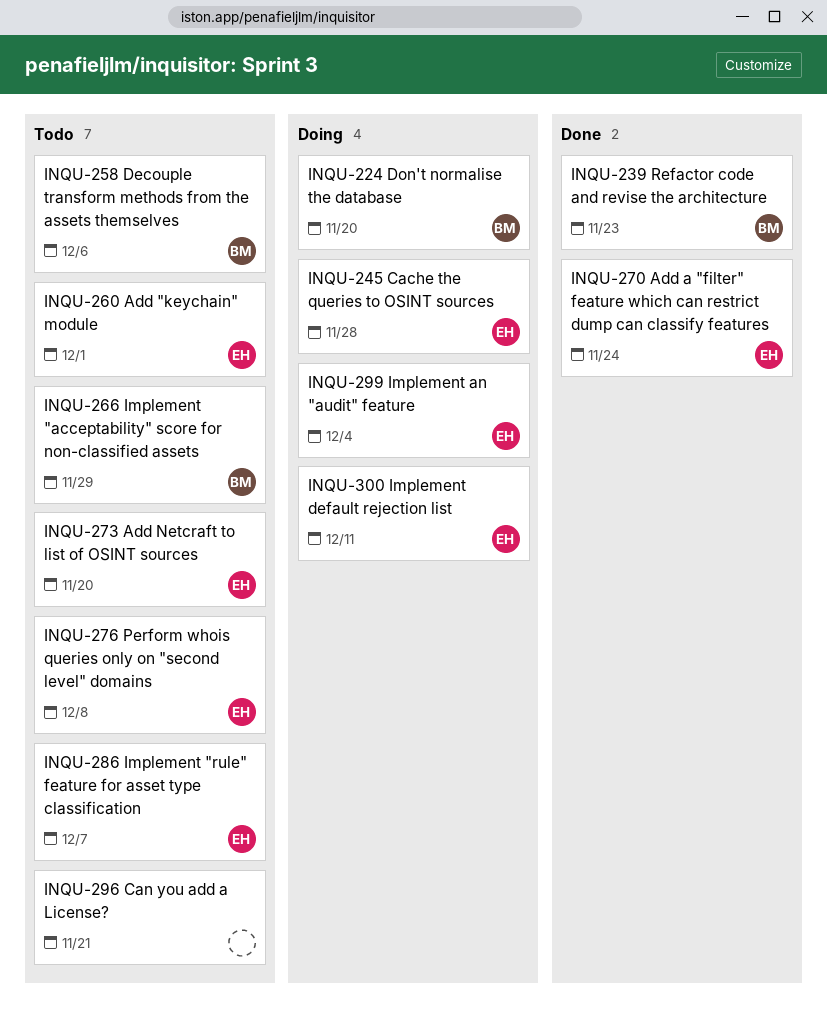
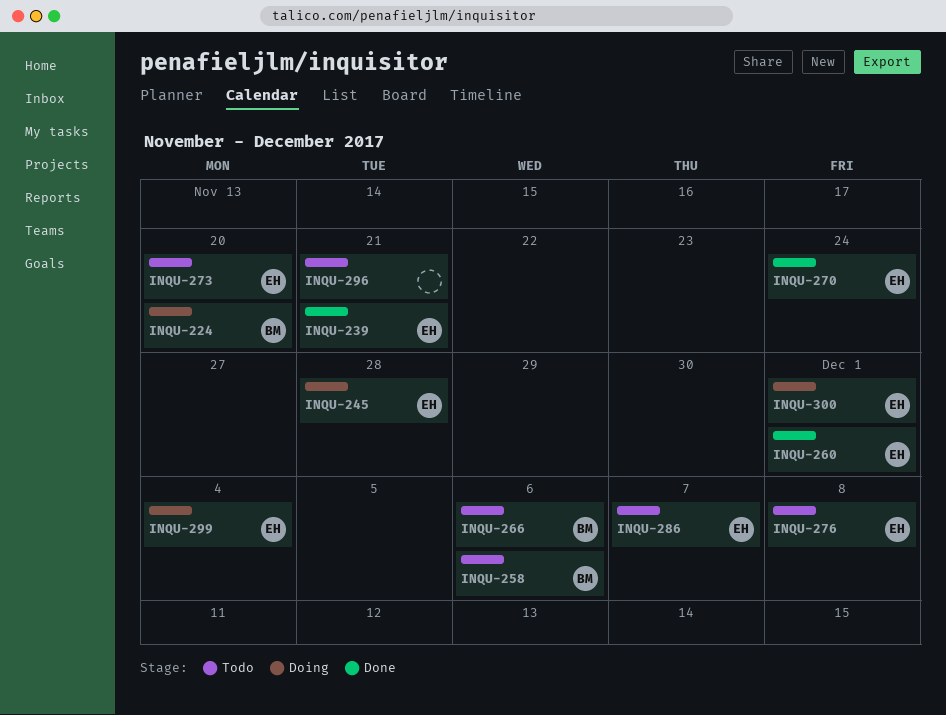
INQU-239, owner: BM -> EH
INQU-239, due: Nov 23 -> Nov 21
INQU-260, status: Todo -> Done
INQU-266, due: Nov 29 -> Dec 6
INQU-300, due: Dec 11 -> Dec 1

